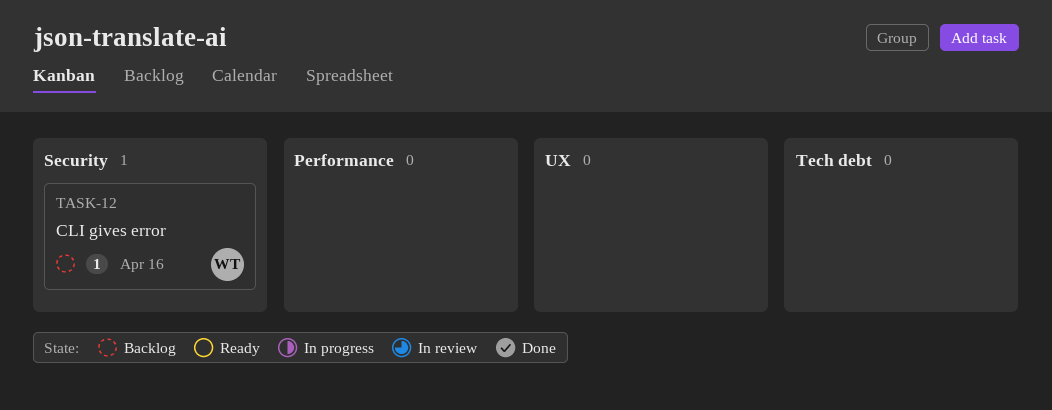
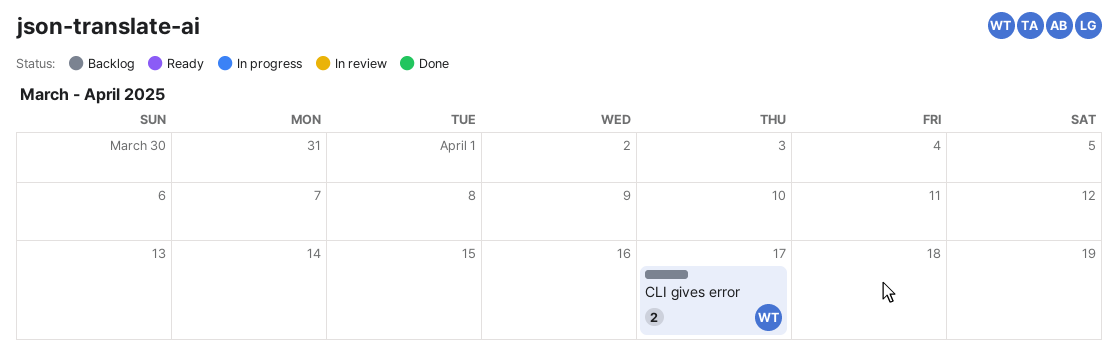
CLI gives error, estimate: 1 -> 2
CLI gives error, due: Apr 16 -> Apr 17

